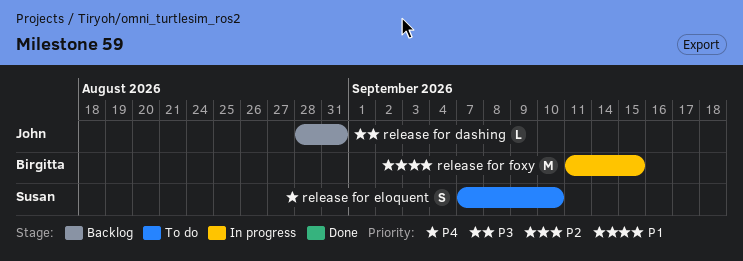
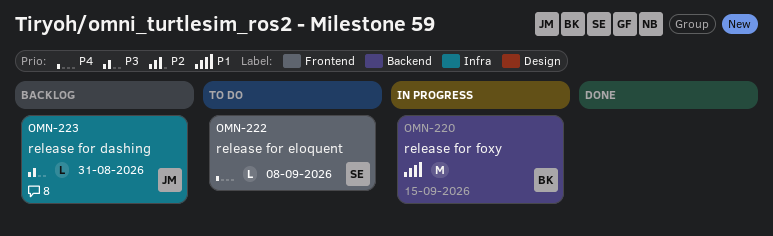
release for eloquent, estimate: S -> L
release for eloquent, due: Sep 10 -> Sep 8

